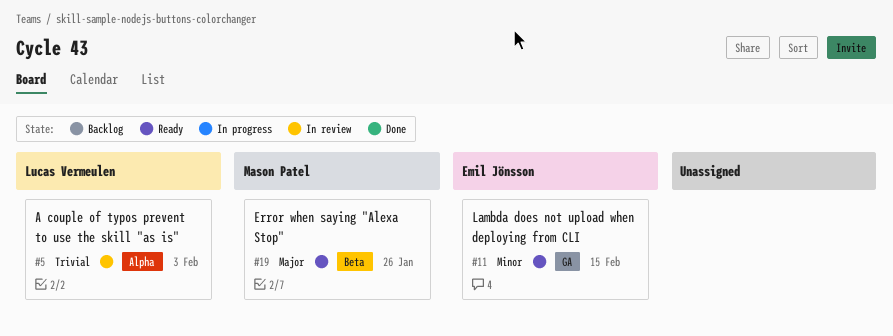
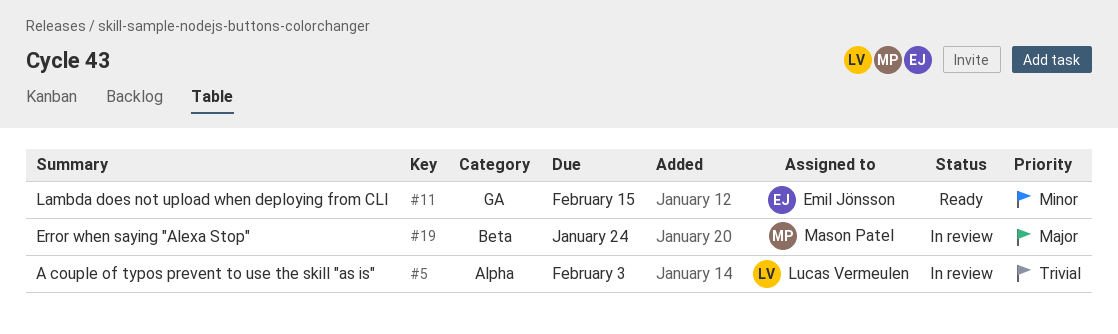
#19, status: Ready -> In review
#19, due: Jan 26 -> Jan 24

